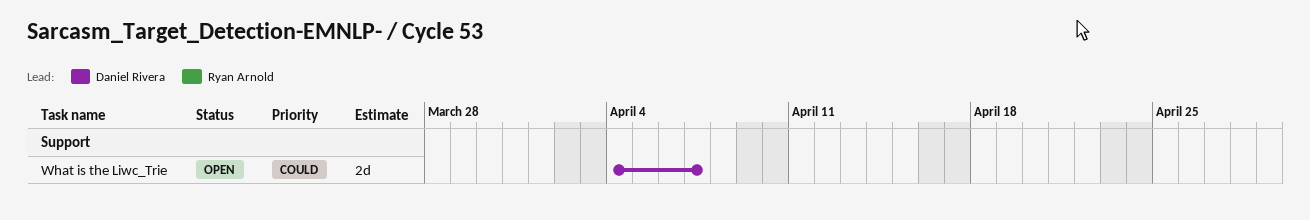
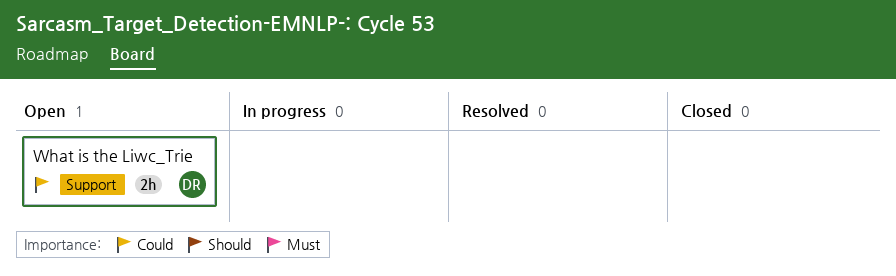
What is the Liwc_Trie, estimate: 2d -> 2h

